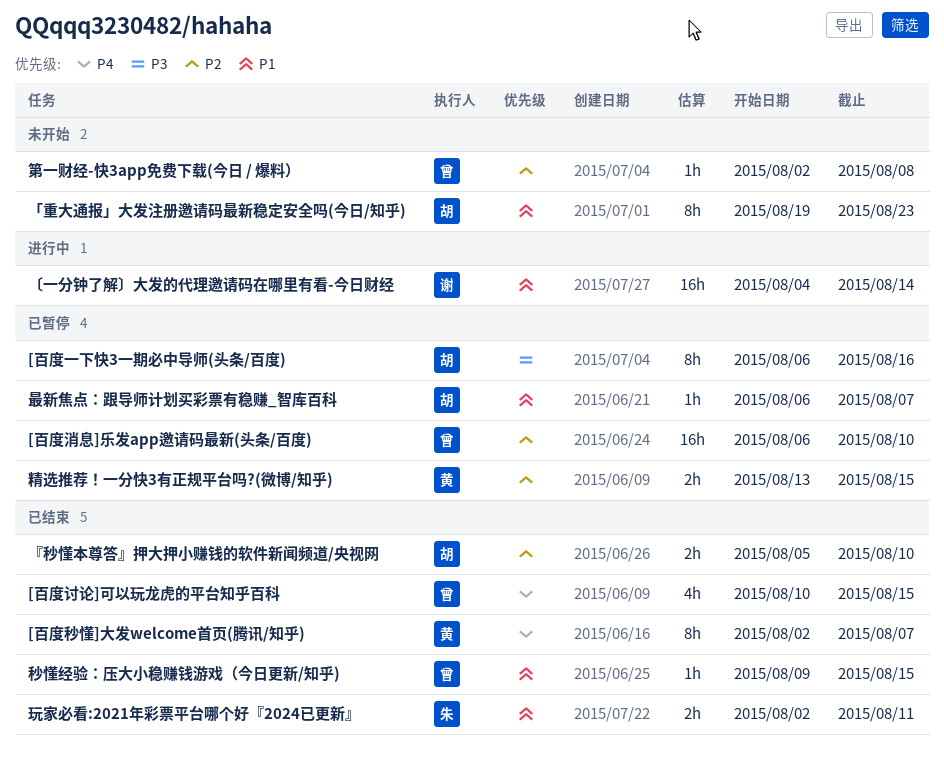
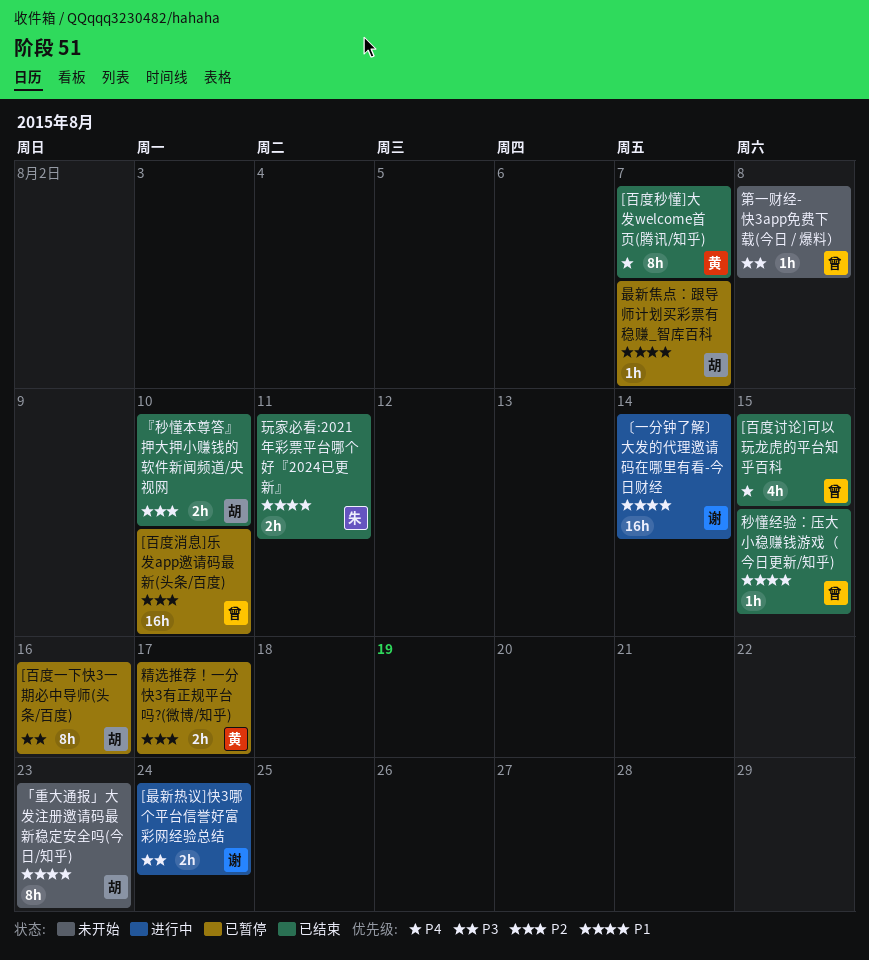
[最新热议]快3哪个平台信誉好富彩网经验总结: none -> present
第一财经-快3app免费下载(今日 / 爆料）, priority: P2 -> P3
精选推荐！一分快3有正规平台吗?(微博/知乎), due: Aug 15 -> Aug 17

